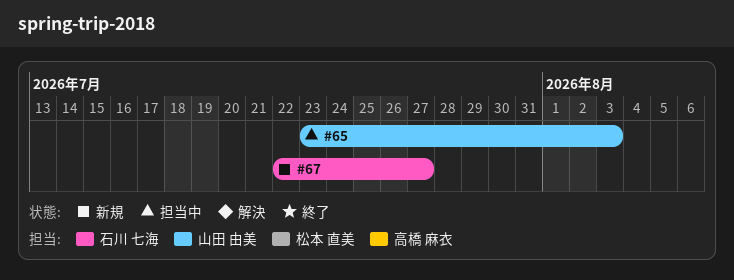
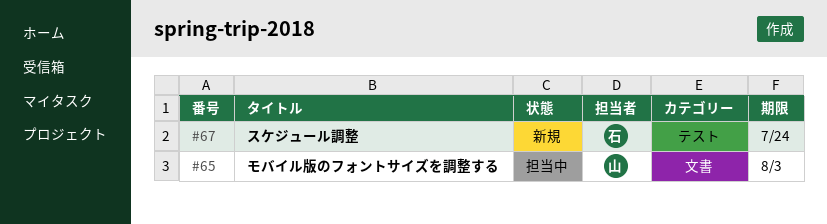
#67, due: Jul 27 -> Jul 24

